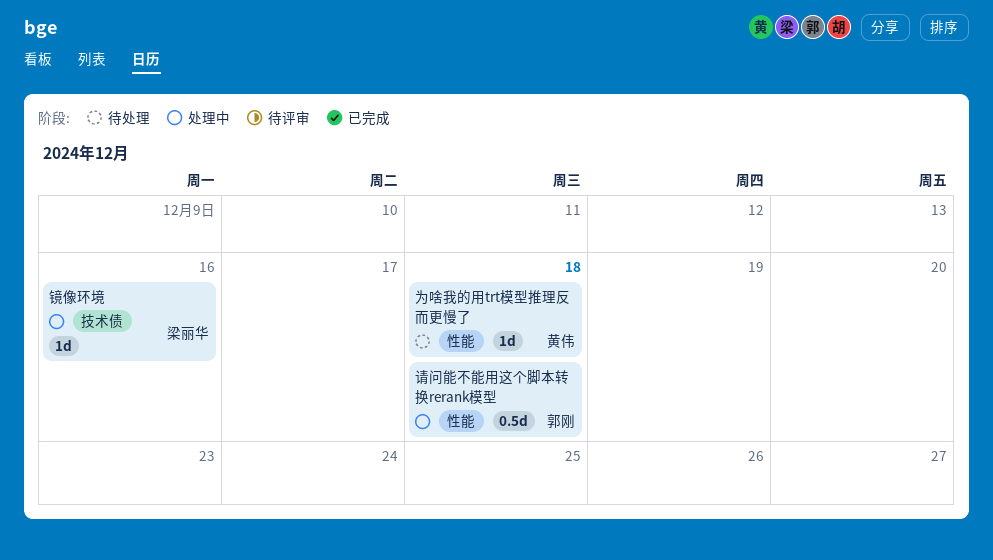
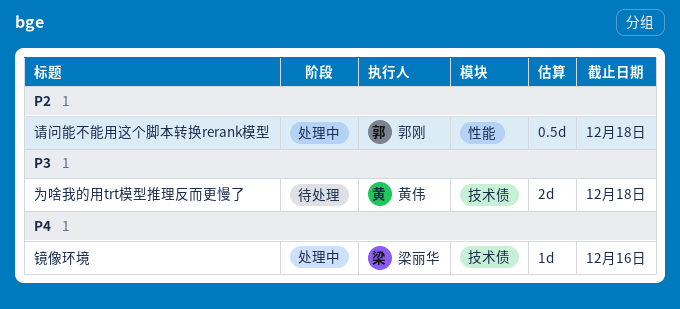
为啥我的用trt模型推理反而更慢了, label: 性能 -> 技术债
为啥我的用trt模型推理反而更慢了, estimate: 1d -> 2d

